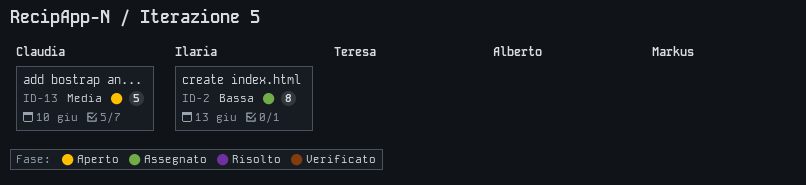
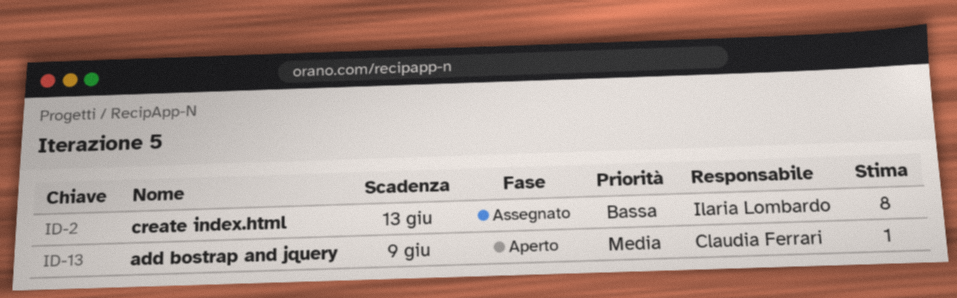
ID-13, estimate: 5 -> 1
ID-13, due: Jun 10 -> Jun 9

